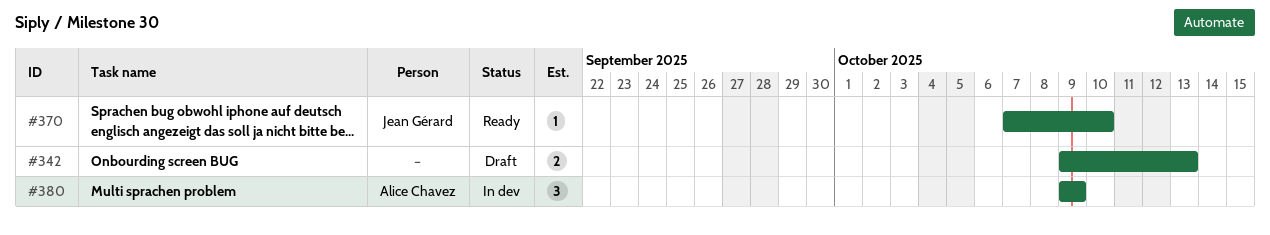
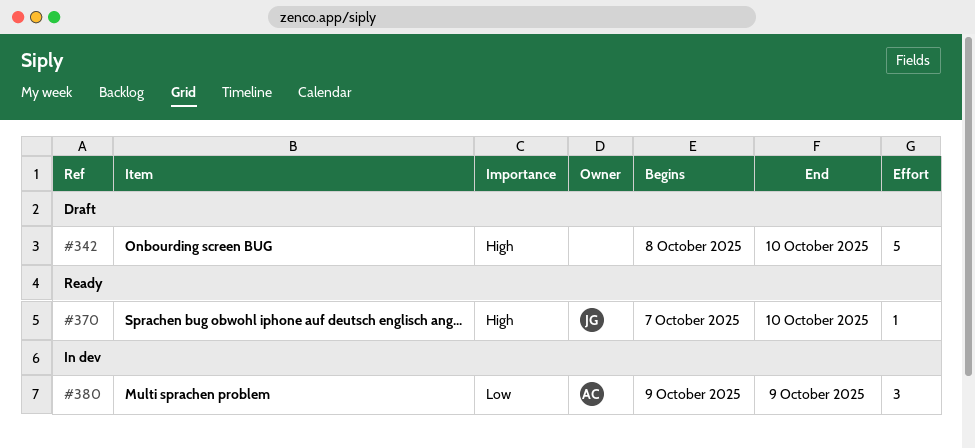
#342, estimate: 2 -> 5
#342, start: Oct 9 -> Oct 8
#342, due: Oct 13 -> Oct 10

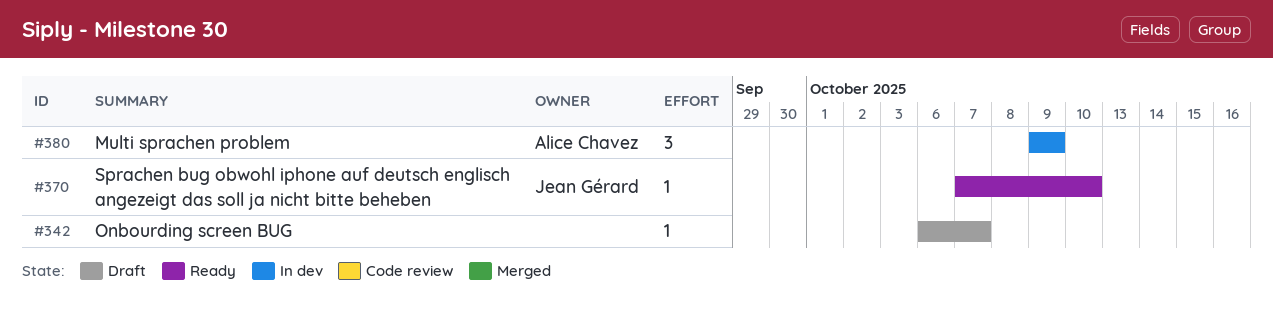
#342, estimate: 5 -> 1
#342, start: Oct 8 -> Oct 6
#342, due: Oct 10 -> Oct 7

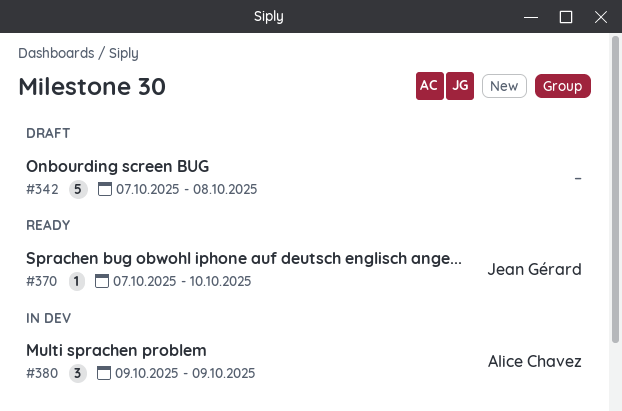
#342, estimate: 1 -> 5
#342, start: Oct 6 -> Oct 7
#342, due: Oct 7 -> Oct 8

